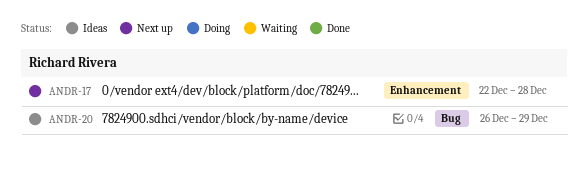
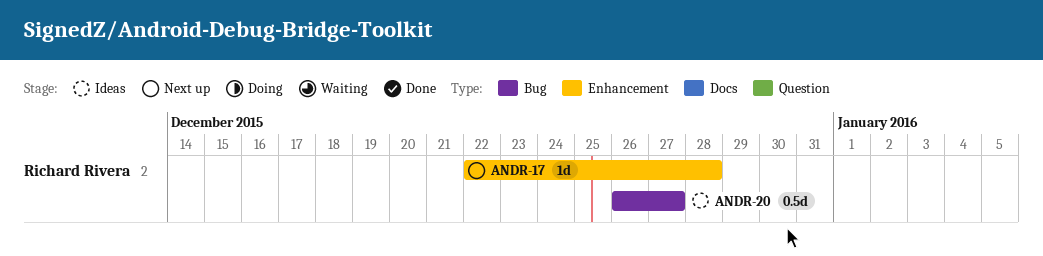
ANDR-20, due: Dec 29 -> Dec 27

